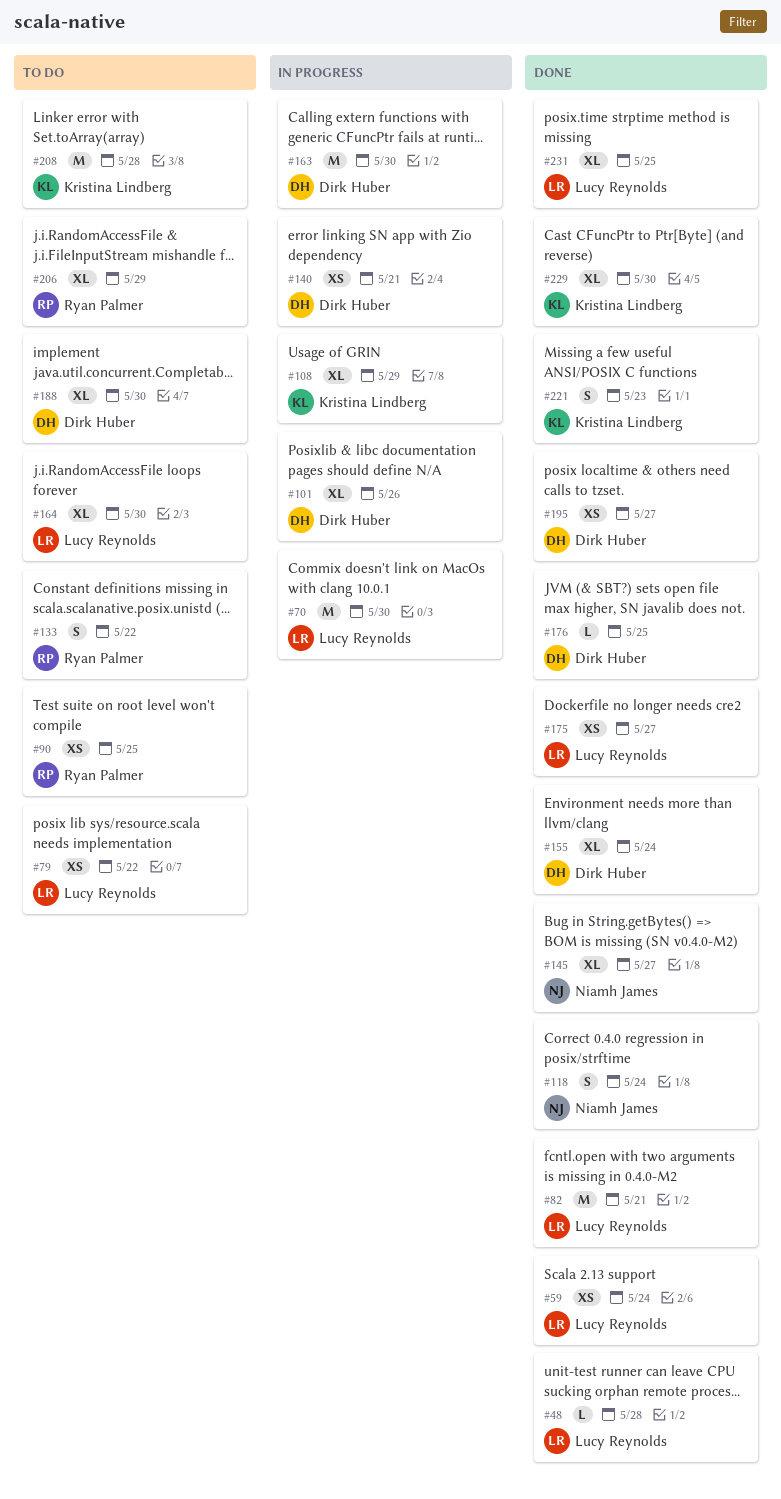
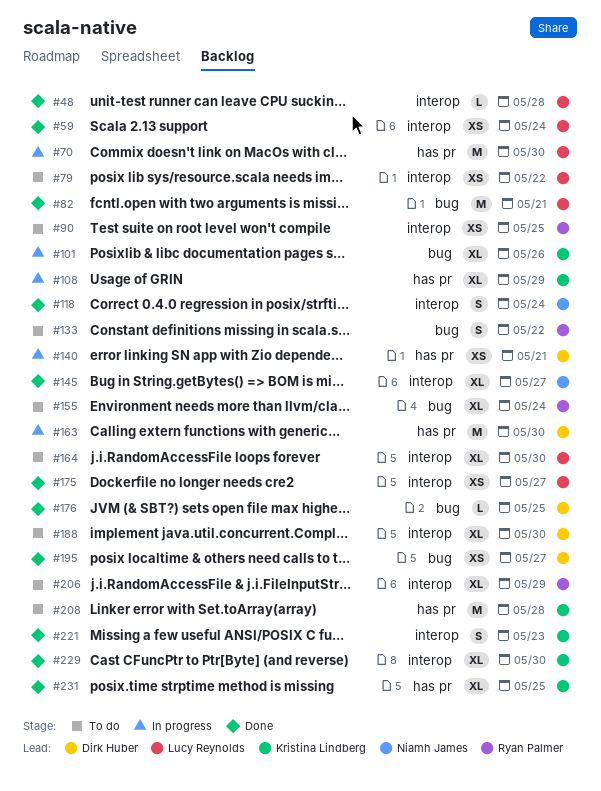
#101, owner: Dirk Huber -> Kristina Lindberg
#155, status: Done -> To do
#155, owner: Dirk Huber -> Ryan Palmer
#231, owner: Lucy Reynolds -> Kristina Lindberg

